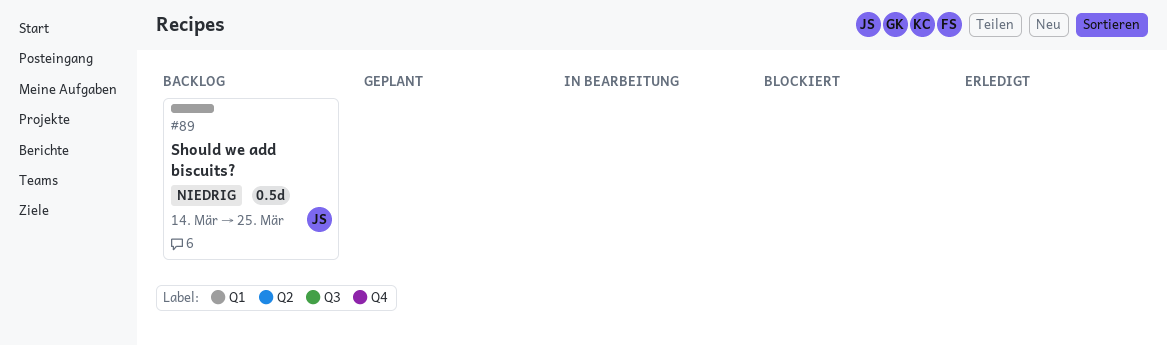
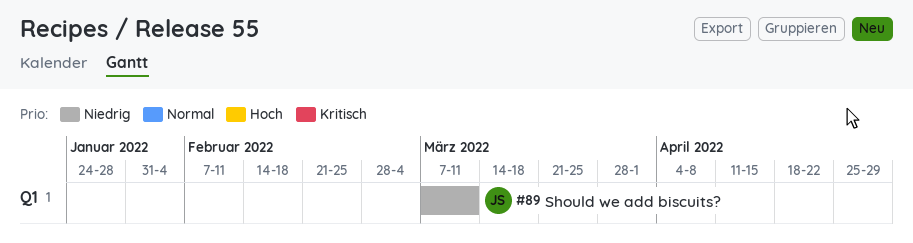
#89, start: Mar 14 -> Mar 7
#89, due: Mar 25 -> Mar 11

